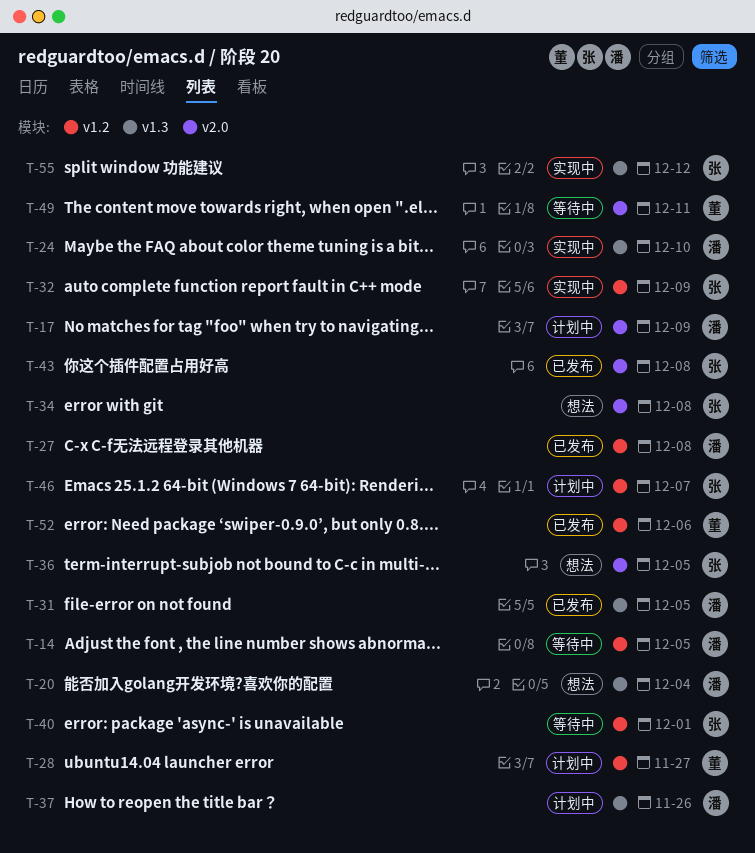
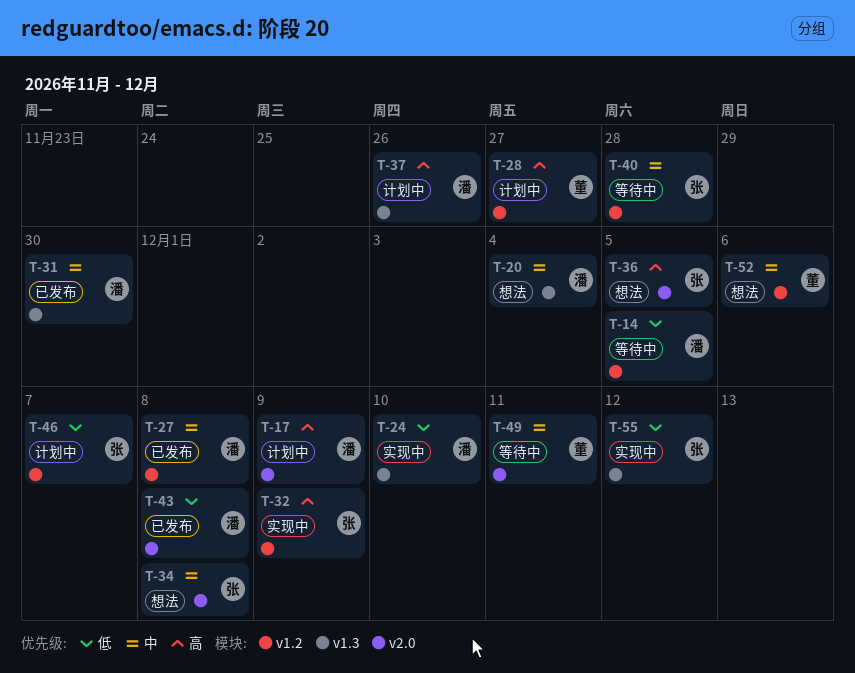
T-31, due: Dec 5 -> Nov 30
T-40, due: Dec 1 -> Nov 28
T-43, owner: 张 -> 潘
T-52, status: 已发布 -> 想法

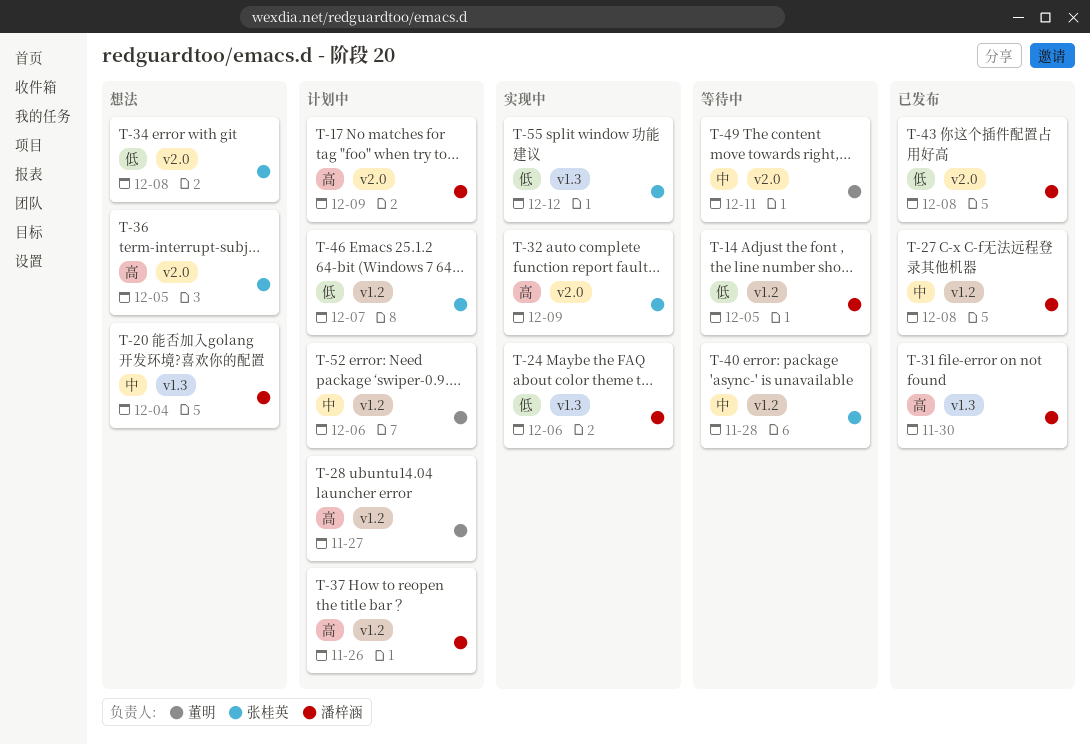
T-24, due: Dec 10 -> Dec 6
T-31, priority: 中 -> 高
T-32, label: v1.2 -> v2.0
T-34, priority: 中 -> 低
T-37, label: v1.3 -> v1.2
T-52, status: 想法 -> 计划中

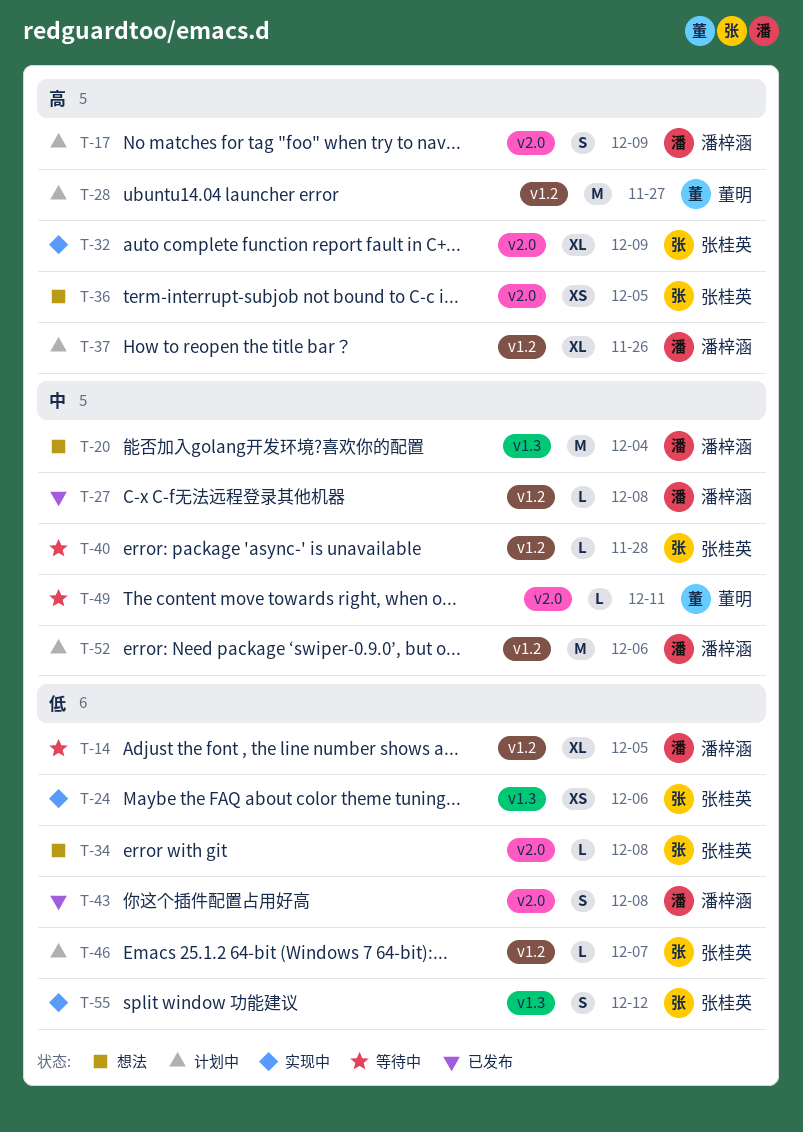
T-24, owner: 潘梓涵 -> 张桂英
T-31: present -> none
T-52, owner: 董明 -> 潘梓涵

